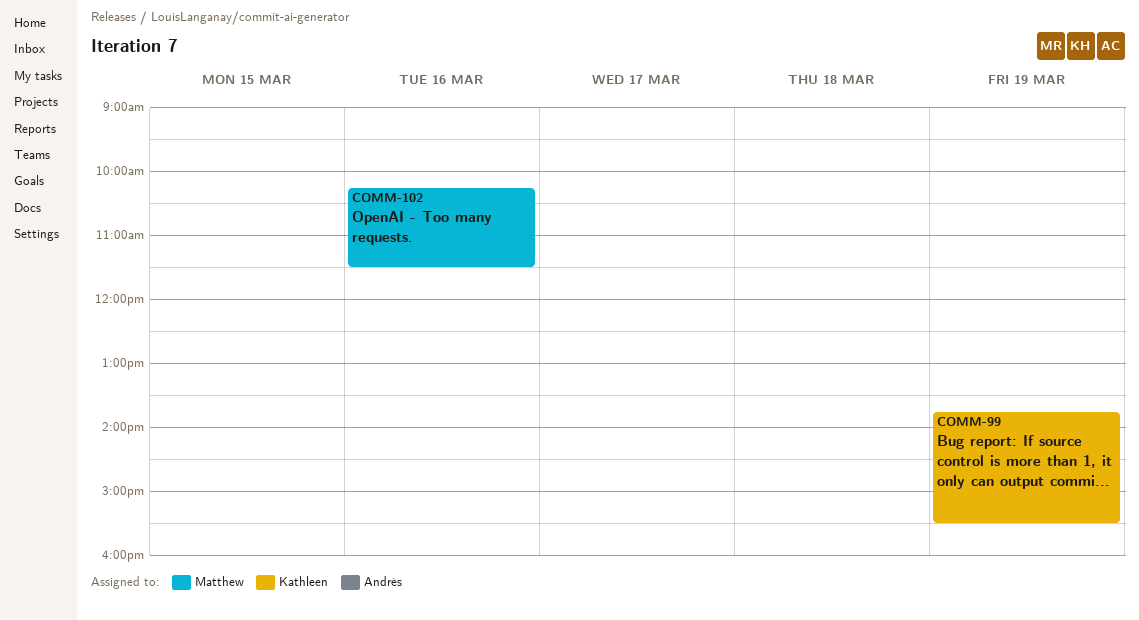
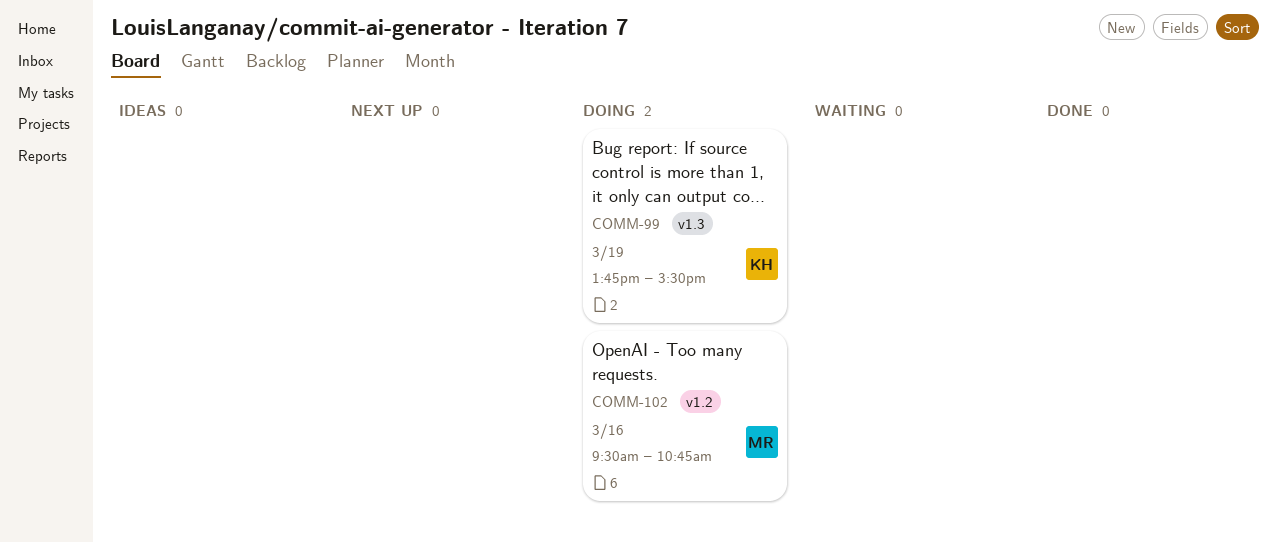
COMM-102, begins: 10:15 -> 09:30
COMM-102, ends: 11:30 -> 10:45

